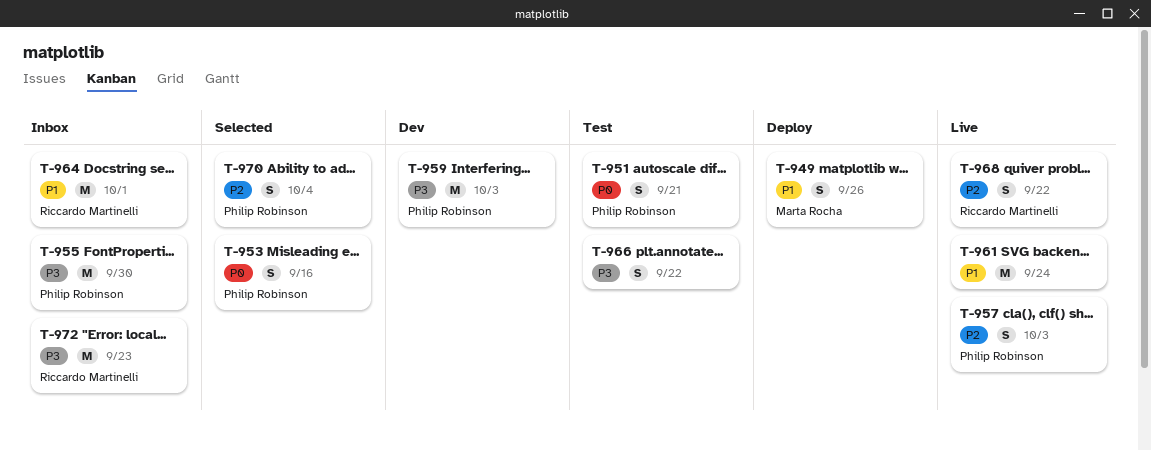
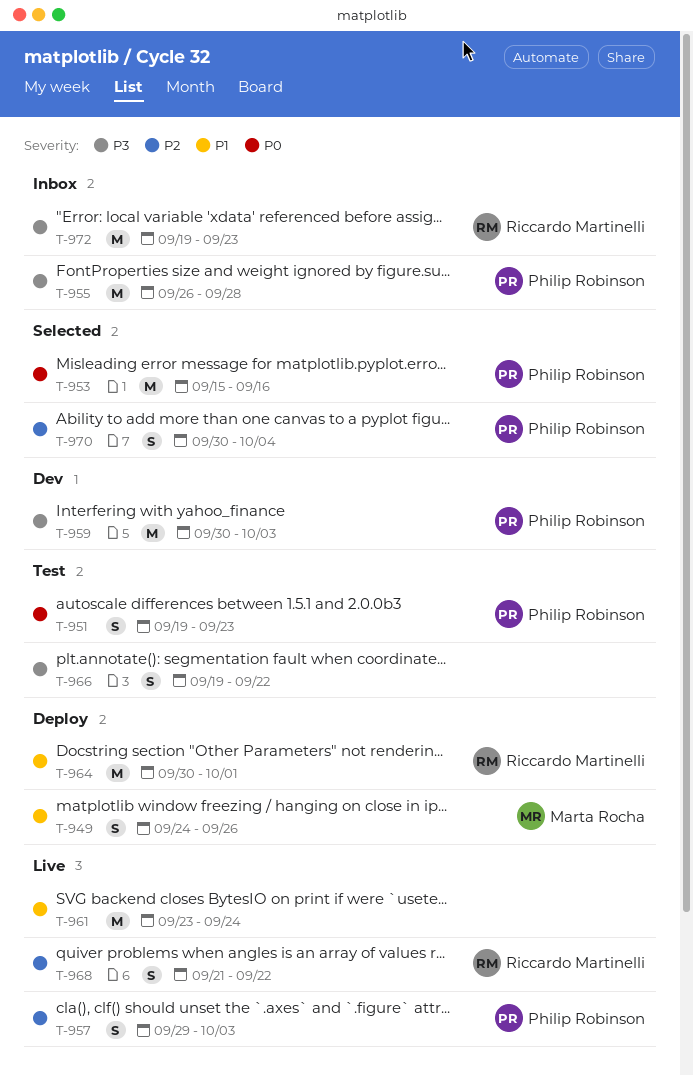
T-951, due: Sep 21 -> Sep 23
T-953, estimate: S -> M
T-955, due: Sep 30 -> Sep 28
T-964, status: Inbox -> Deploy

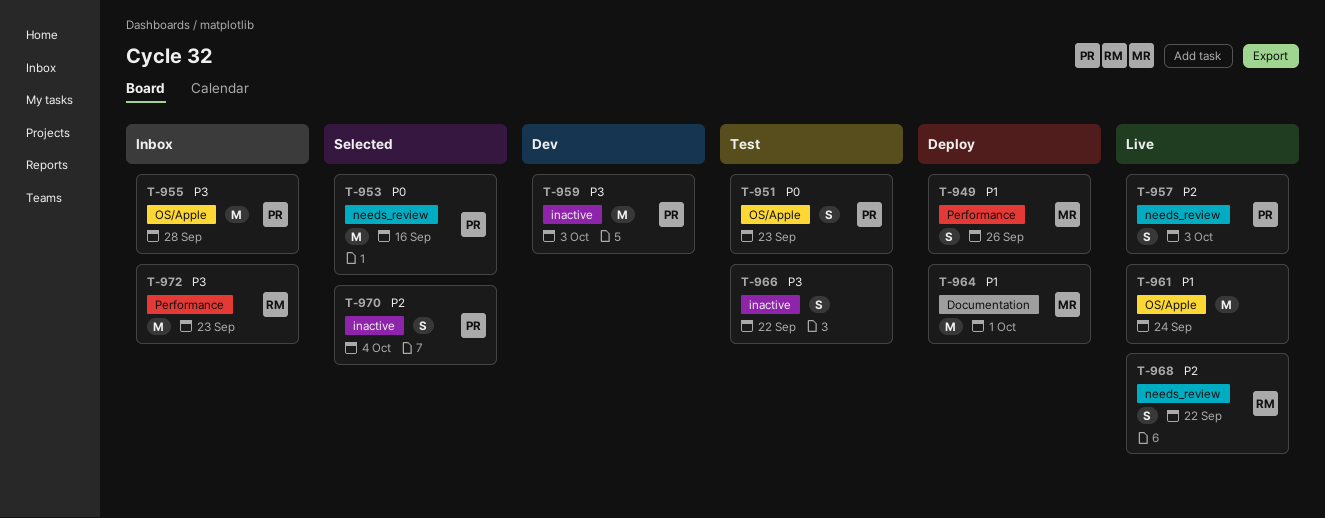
T-964, owner: Riccardo Martinelli -> Marta Rocha

